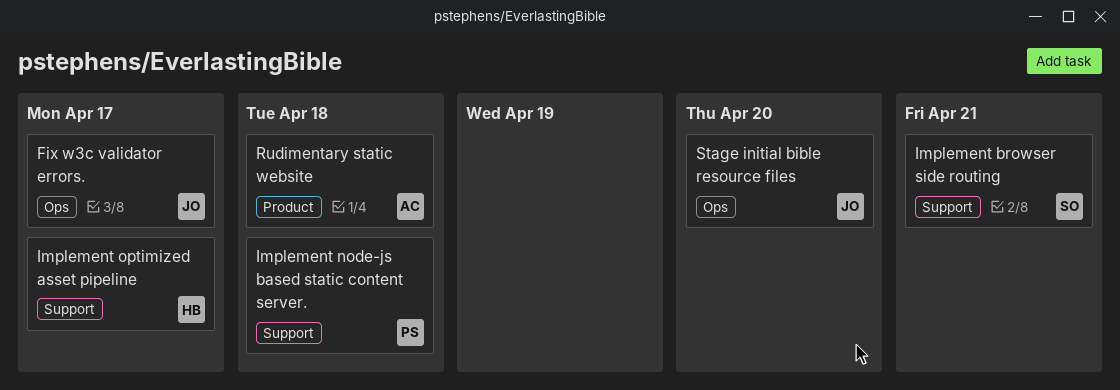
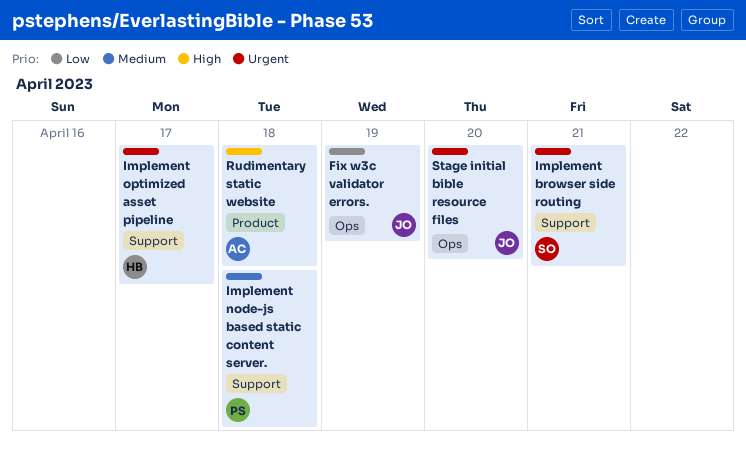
Fix w3c validator errors., due: Apr 17 -> Apr 19

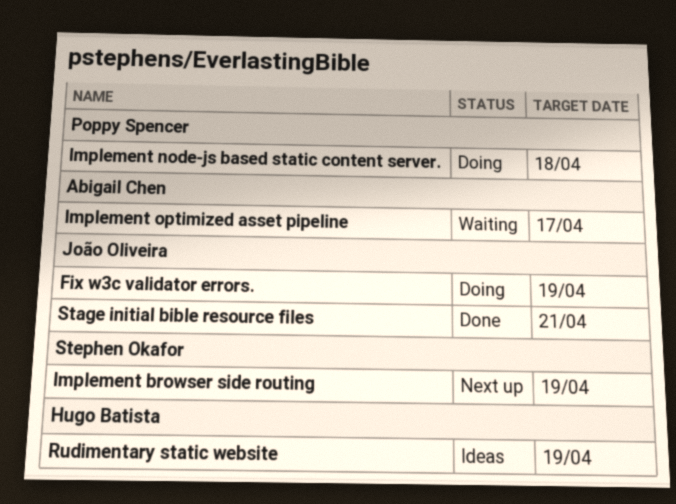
Implement browser side routing, due: Apr 21 -> Apr 19
Implement optimized asset pipeline, owner: Hugo Batista -> Abigail Chen
Rudimentary static website, owner: Abigail Chen -> Hugo Batista
Rudimentary static website, due: Apr 18 -> Apr 19
Stage initial bible resource files, due: Apr 20 -> Apr 21

